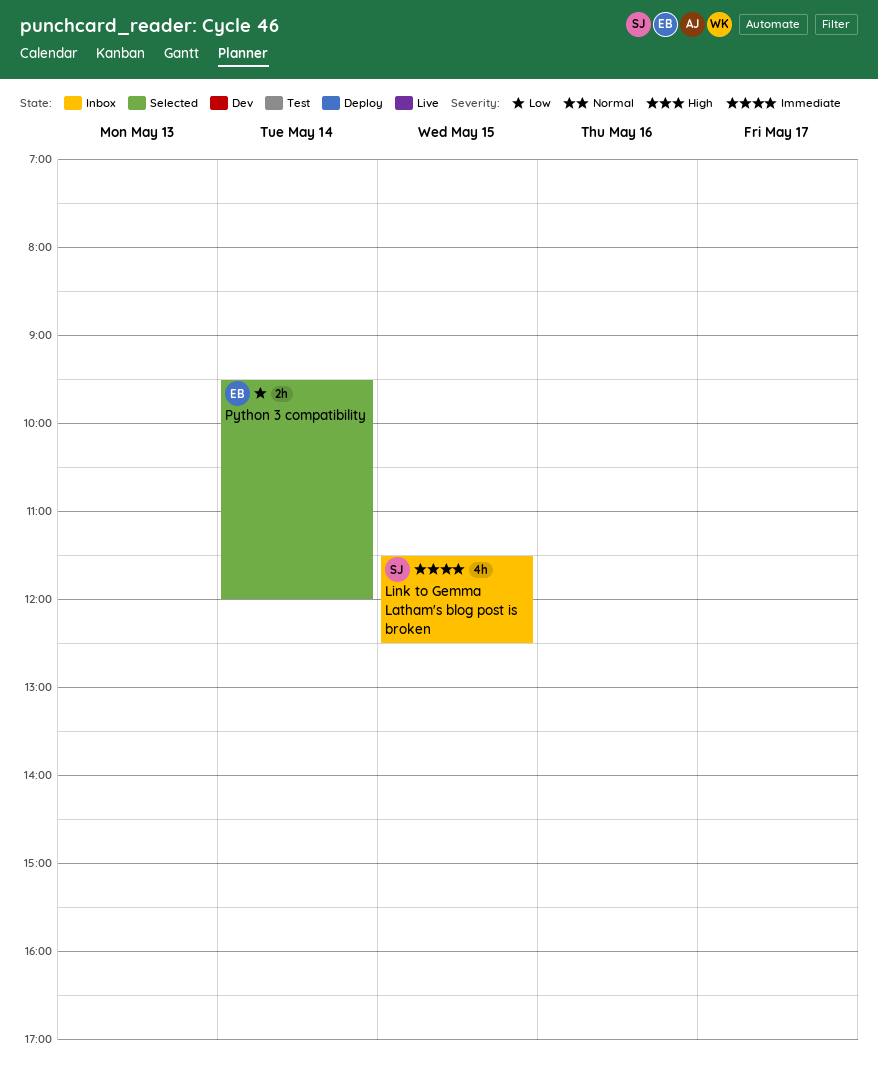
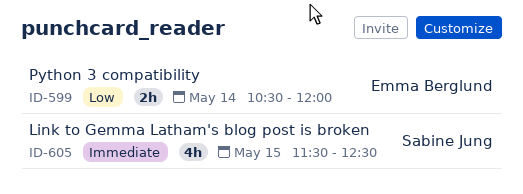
Python 3 compatibility, begins: 09:30 -> 10:30

